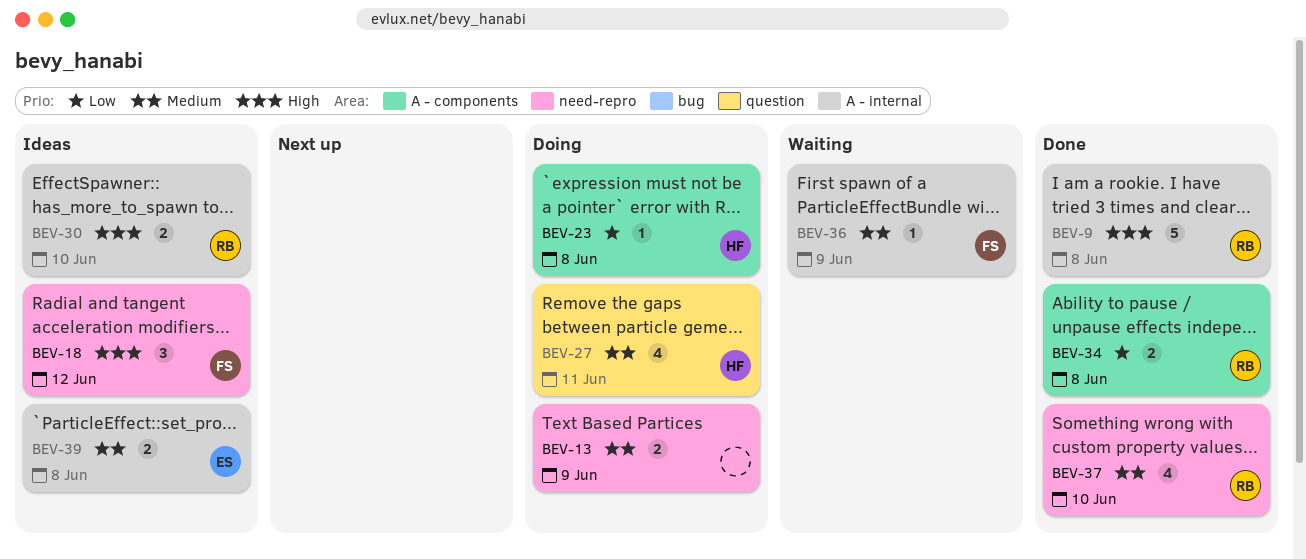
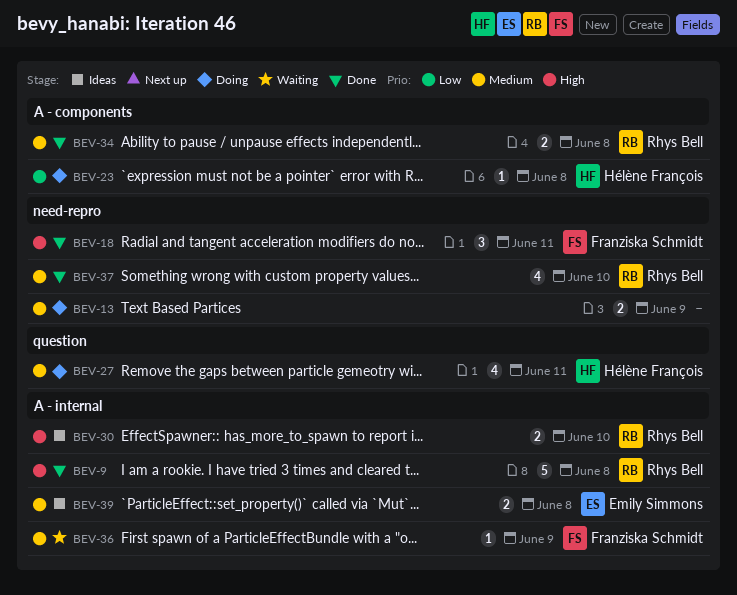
BEV-18, status: Ideas -> Done
BEV-18, due: Jun 12 -> Jun 11
BEV-34, priority: Low -> Medium

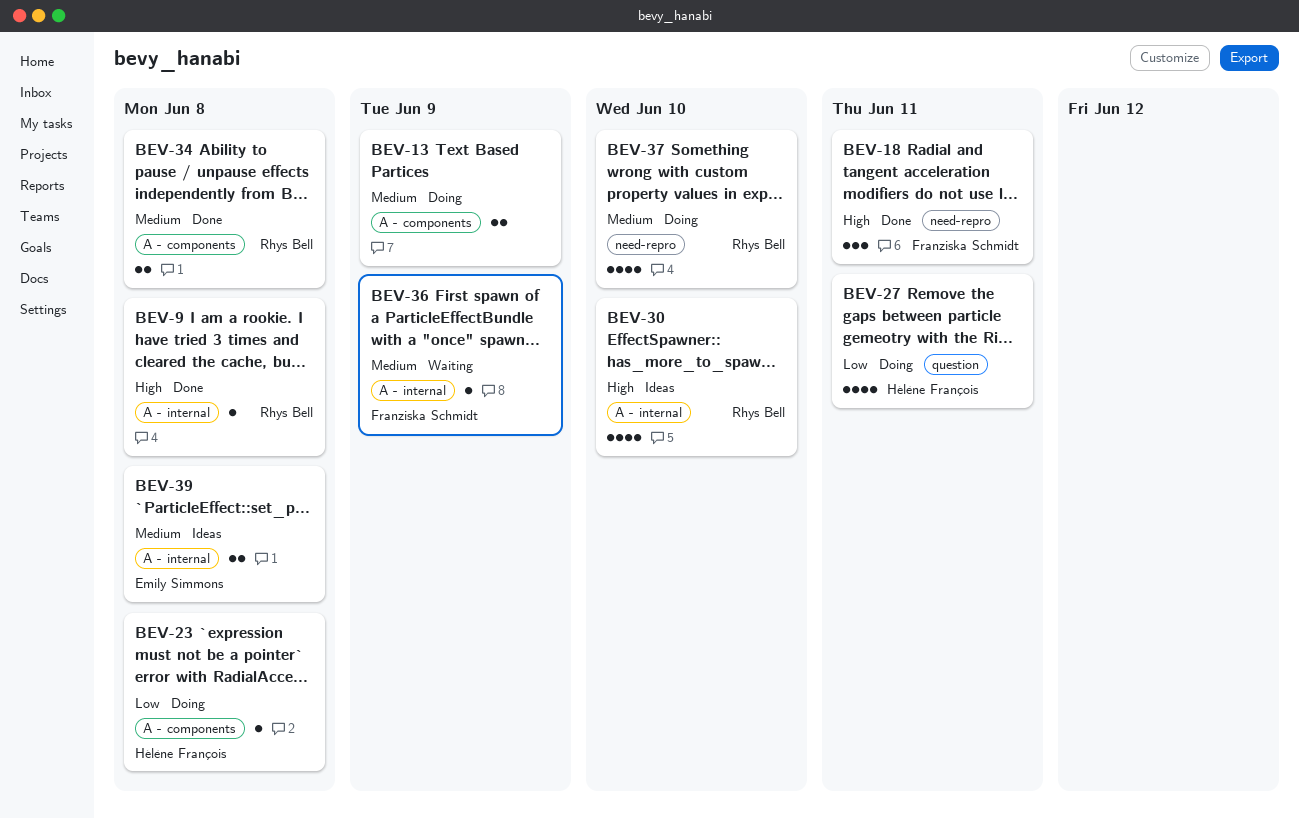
BEV-9, estimate: 5 -> 1
BEV-13, label: need-repro -> A - components
BEV-27, priority: Medium -> Low
BEV-30, estimate: 2 -> 4
BEV-37, status: Done -> Doing

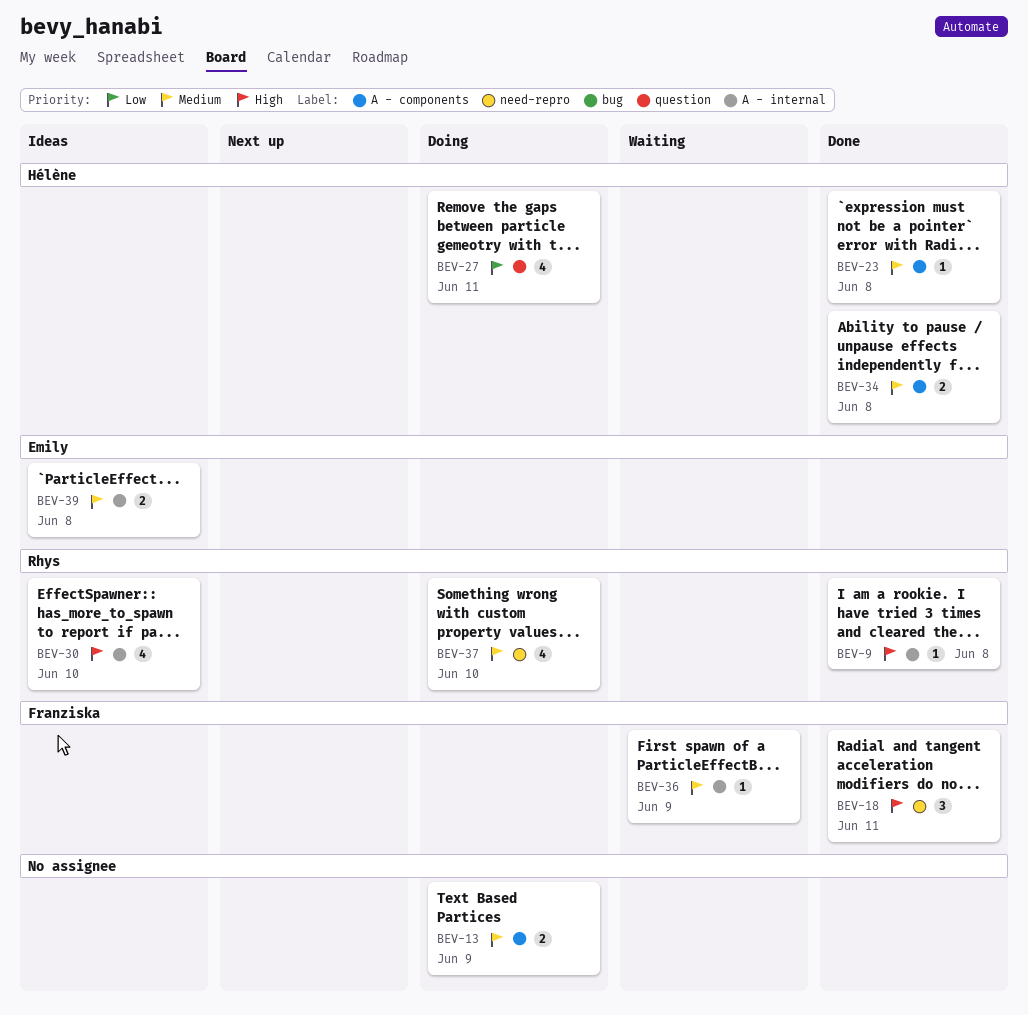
BEV-23, status: Doing -> Done
BEV-23, priority: Low -> Medium
BEV-34, owner: Rhys Bell -> Hélène François

